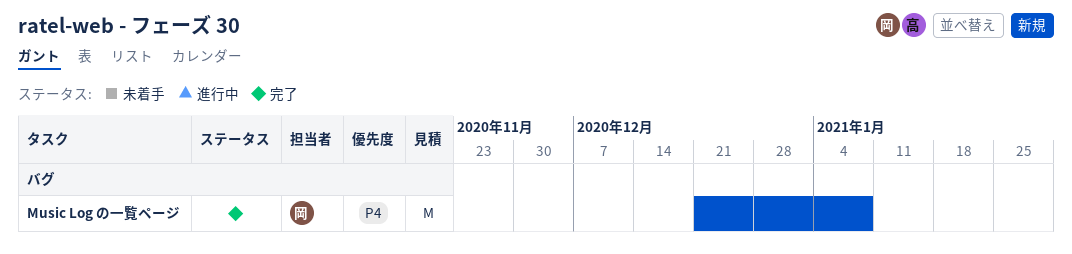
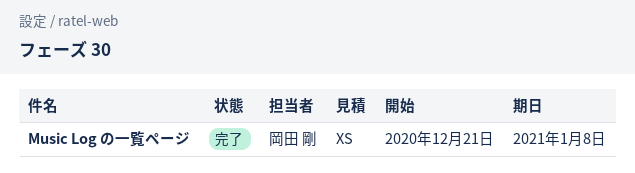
Music Log の一覧ページ, estimate: M -> XS

